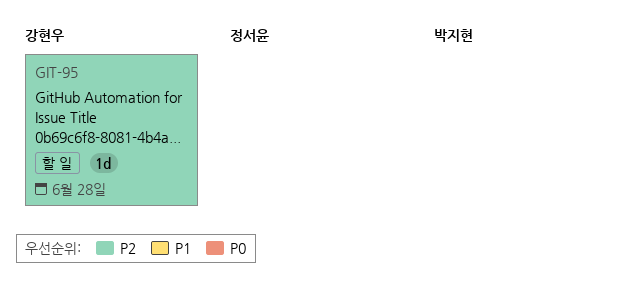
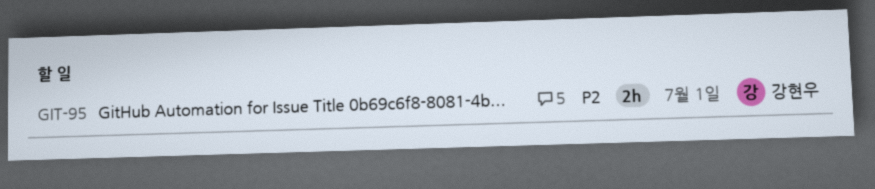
GIT-95, estimate: 1d -> 2h
GIT-95, due: Jun 28 -> Jul 1

